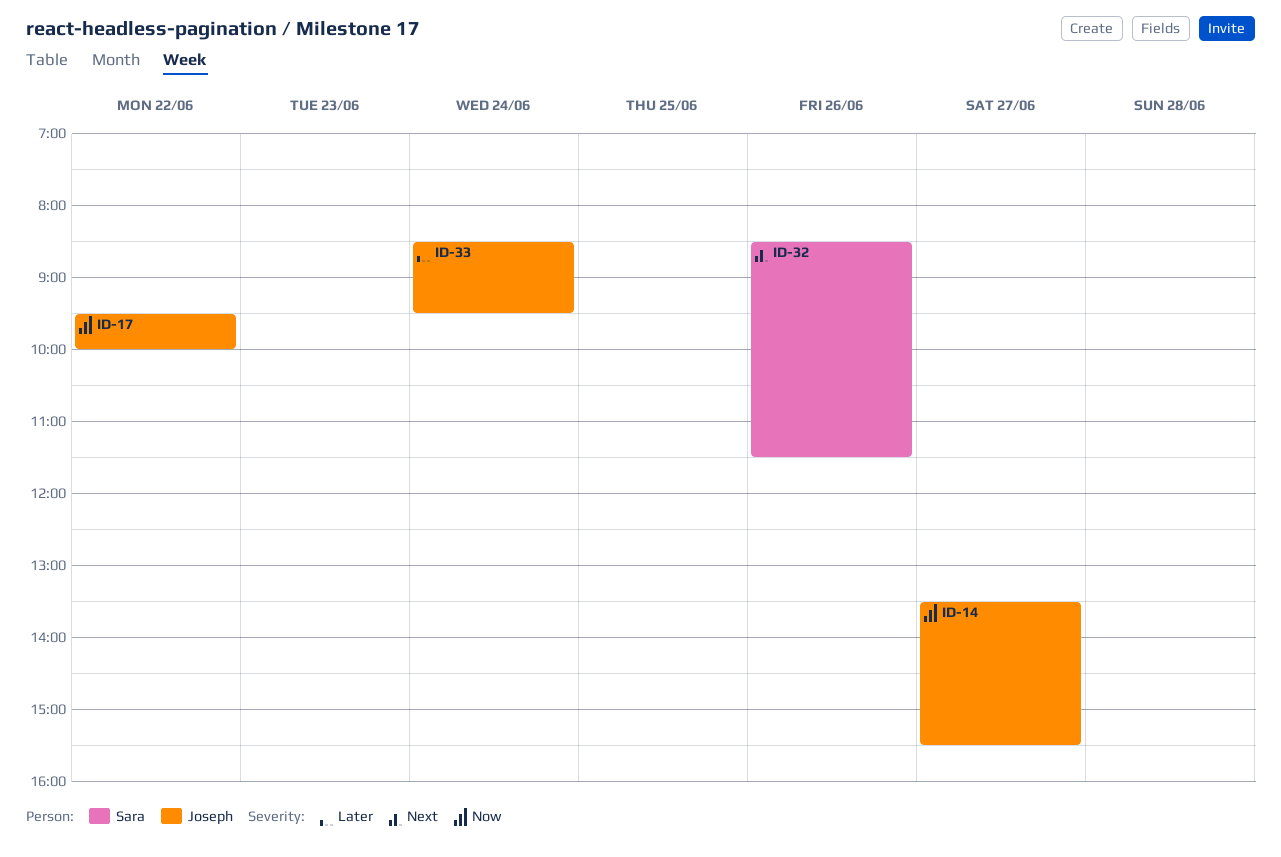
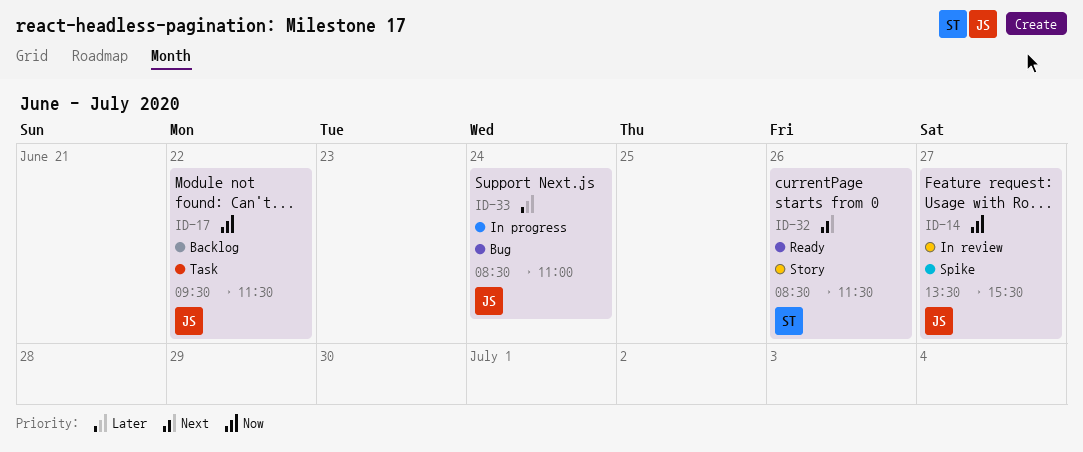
ID-17, ends: 10:00 -> 11:30
ID-33, ends: 09:30 -> 11:00

